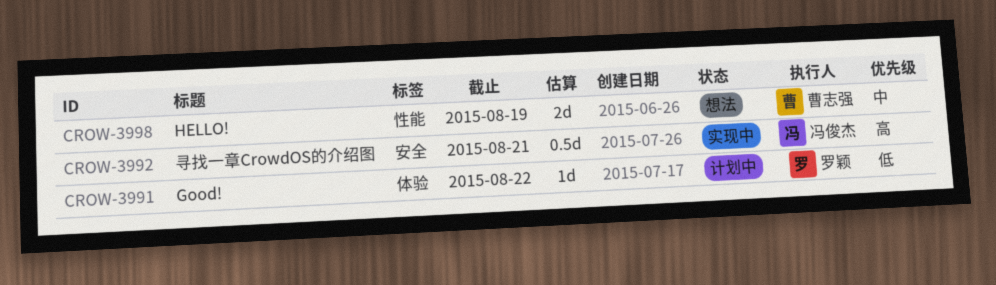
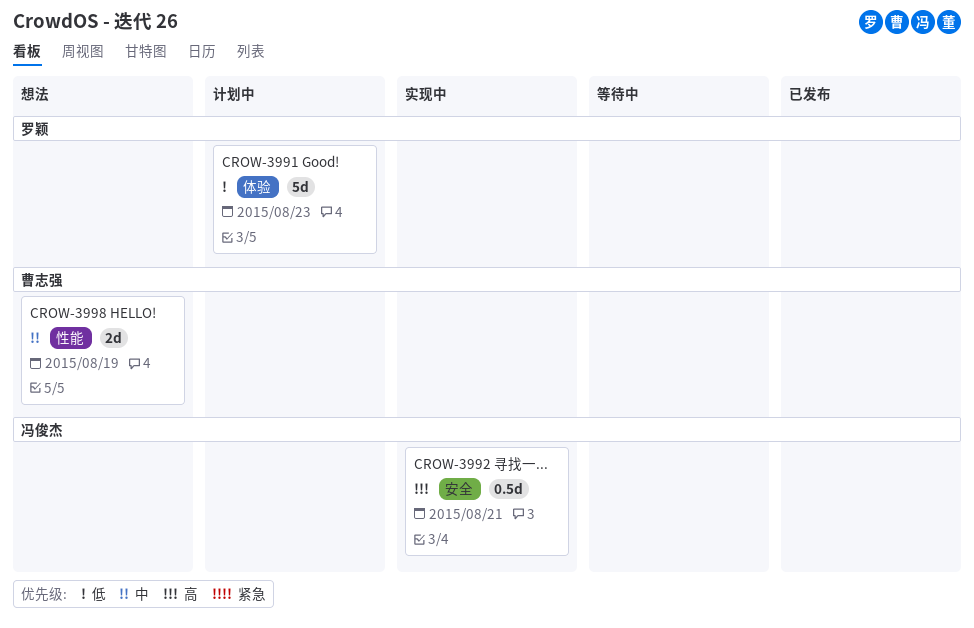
CROW-3991, estimate: 1d -> 5d
CROW-3991, due: Aug 22 -> Aug 23

